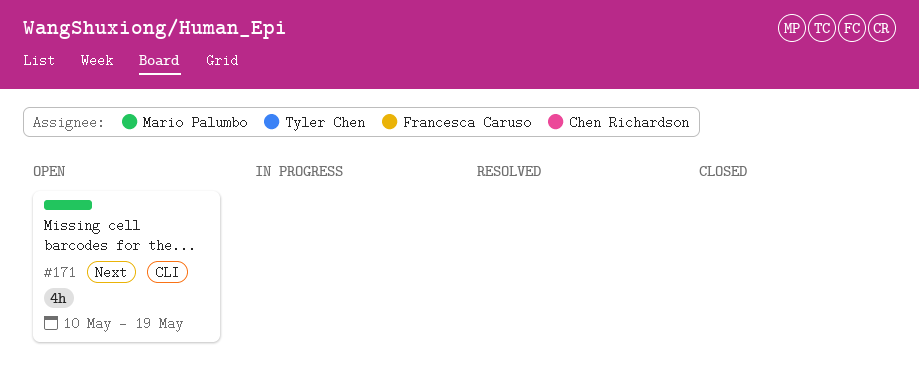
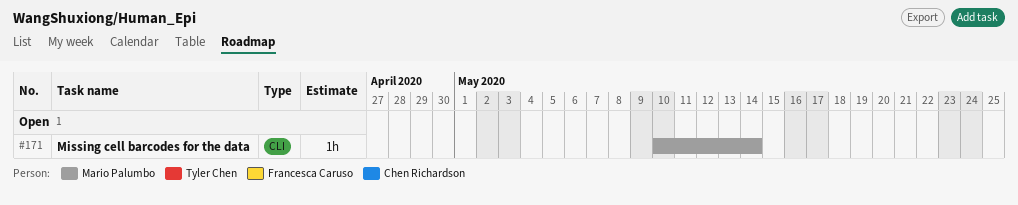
#171, estimate: 4h -> 1h
#171, due: May 19 -> May 14

